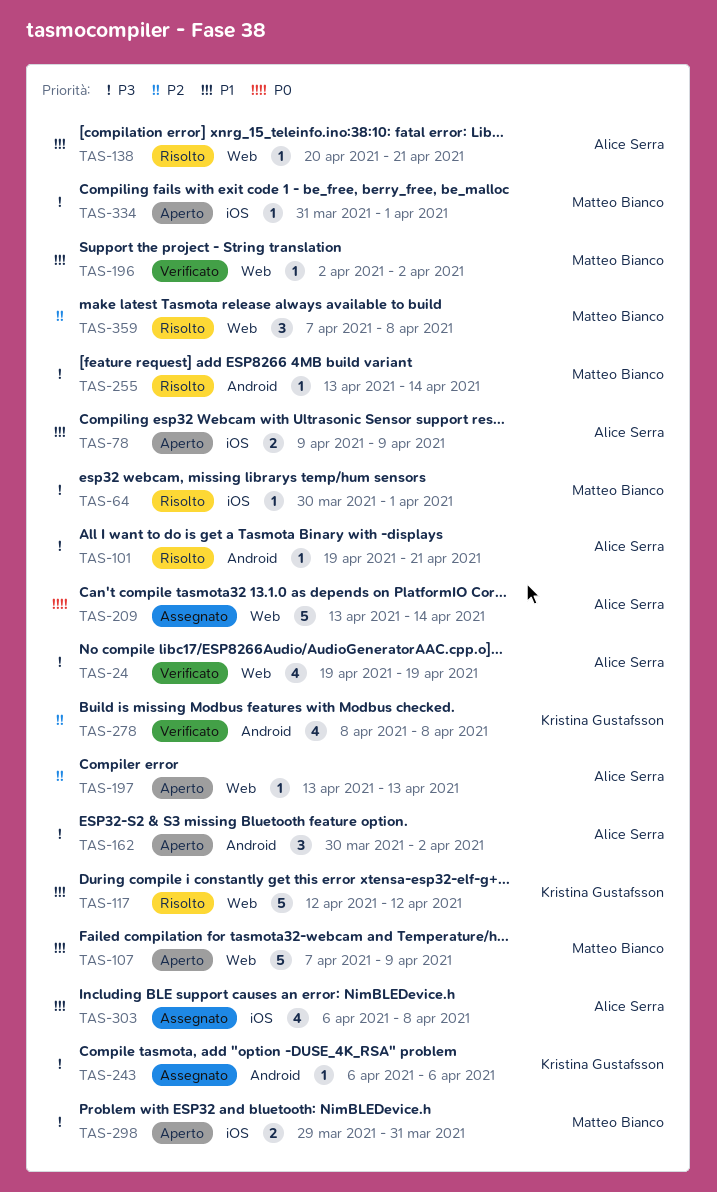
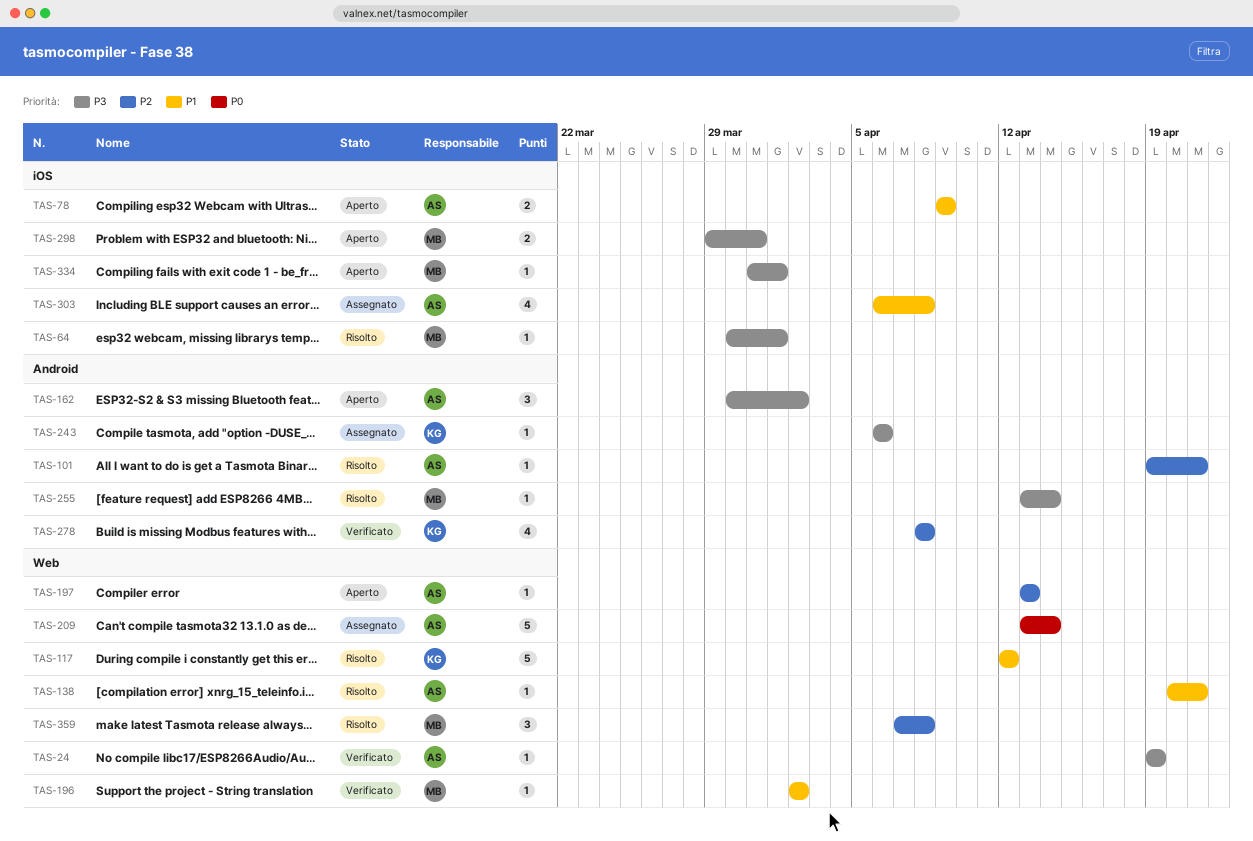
TAS-24, estimate: 4 -> 1
TAS-101, priority: P3 -> P2
TAS-107: present -> none

